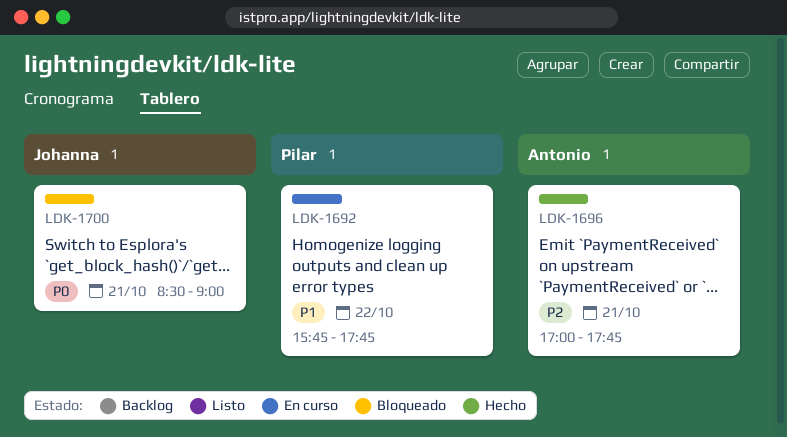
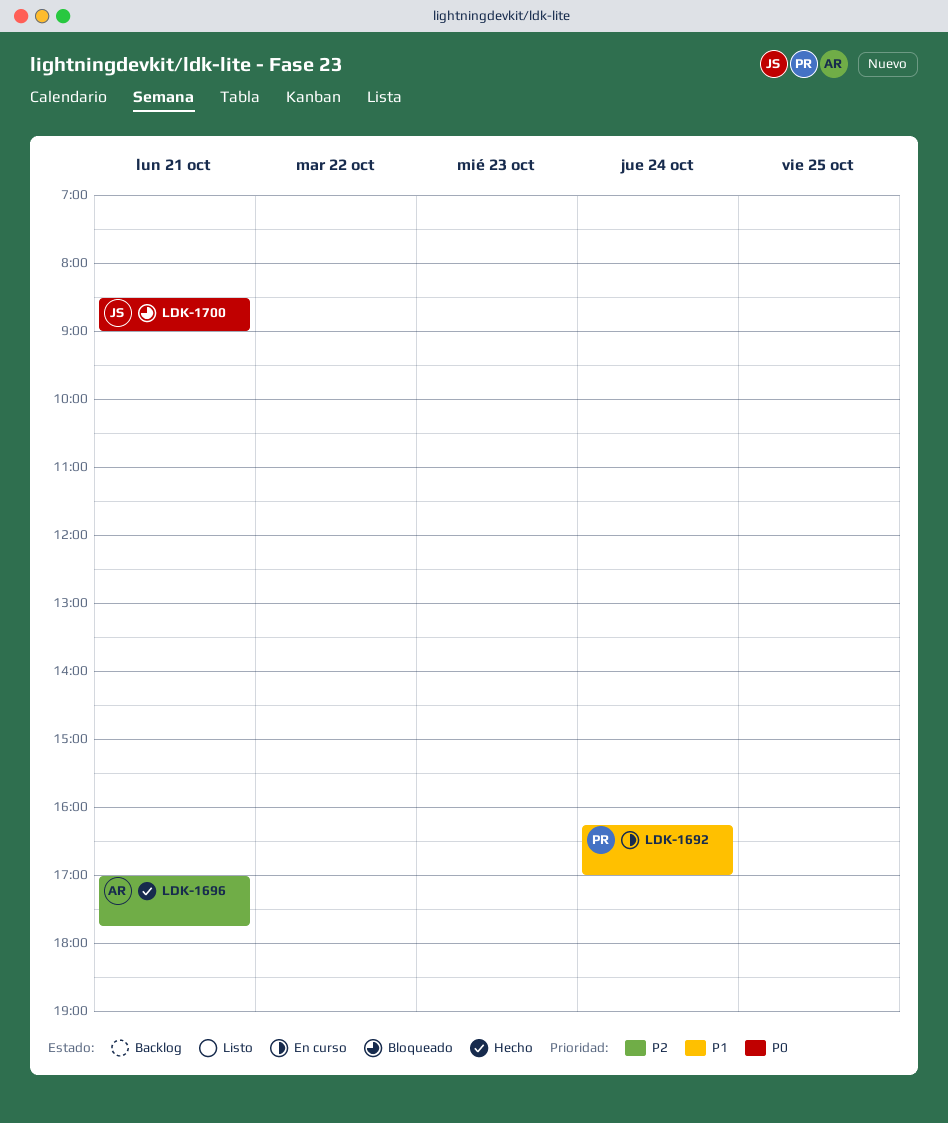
LDK-1692, day: Oct 22 -> Oct 24
LDK-1692, begins: 15:45 -> 16:15
LDK-1692, ends: 17:45 -> 17:00

